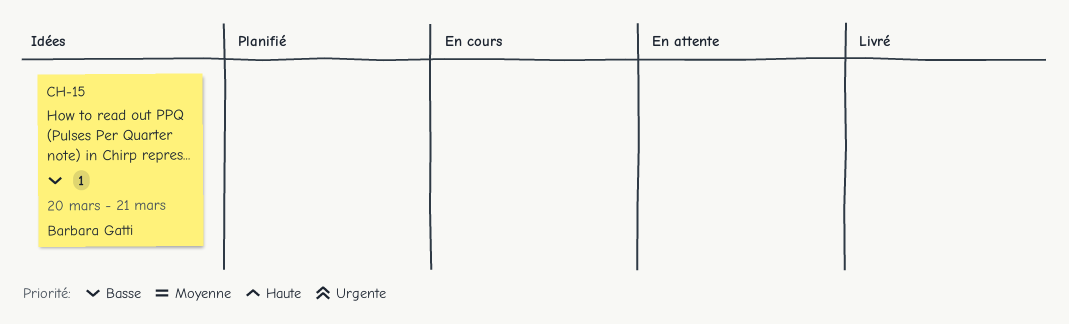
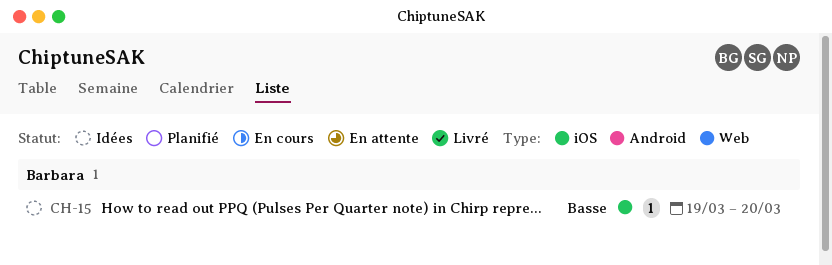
CH-15, start: Mar 20 -> Mar 19
CH-15, due: Mar 21 -> Mar 20

